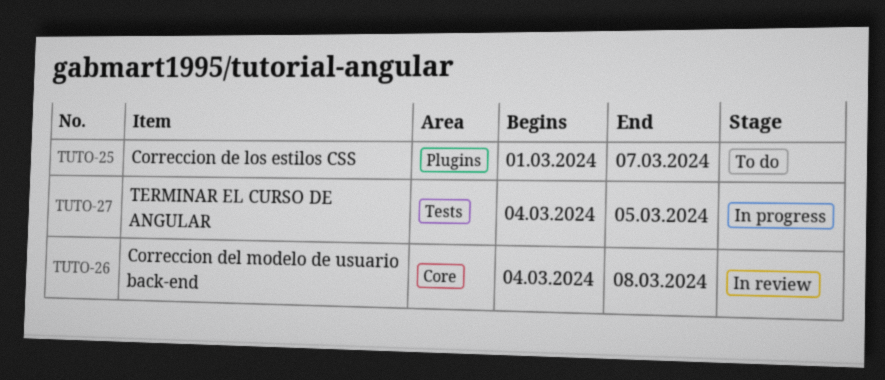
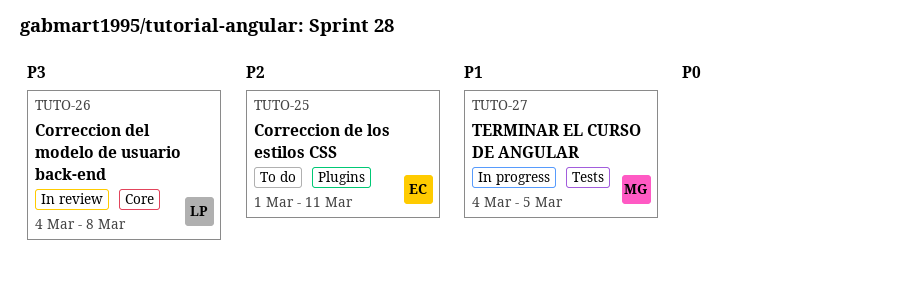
TUTO-25, due: Mar 7 -> Mar 11

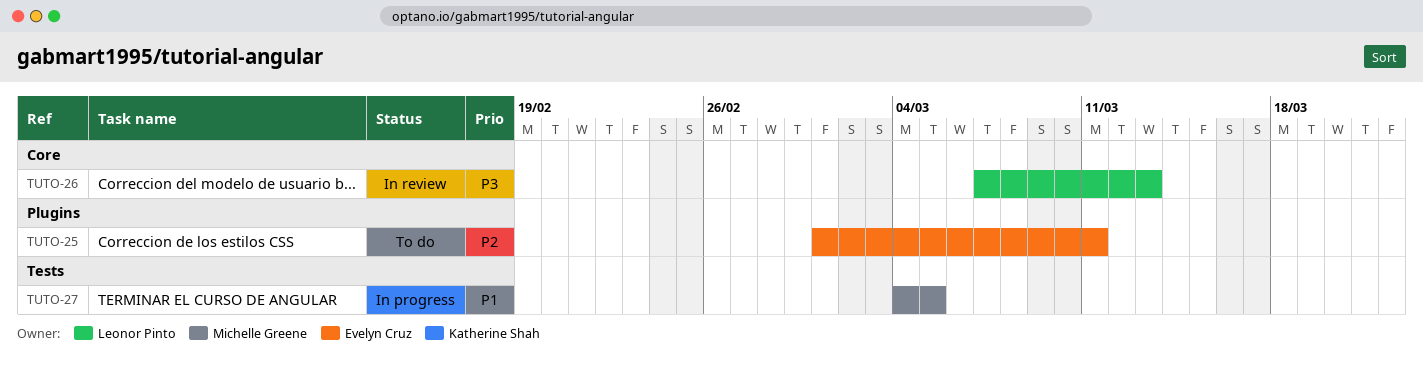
TUTO-26, start: Mar 4 -> Mar 7
TUTO-26, due: Mar 8 -> Mar 13

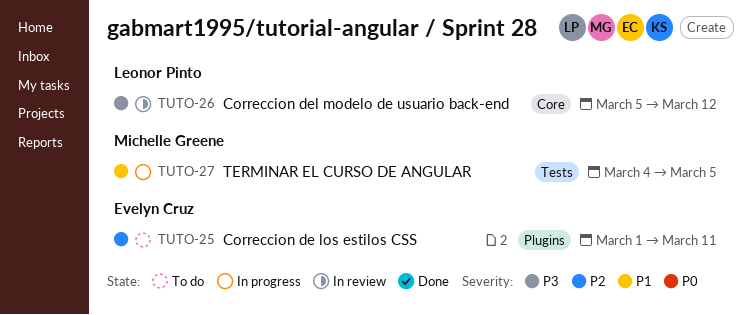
TUTO-26, start: Mar 7 -> Mar 5
TUTO-26, due: Mar 13 -> Mar 12

